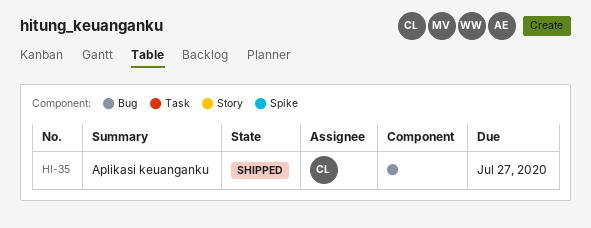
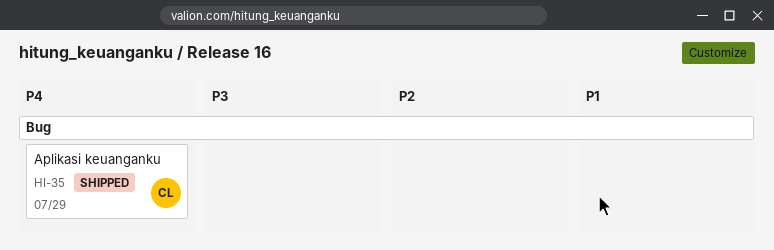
HI-35, due: Jul 27 -> Jul 29

